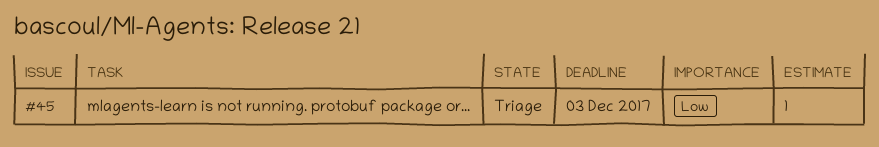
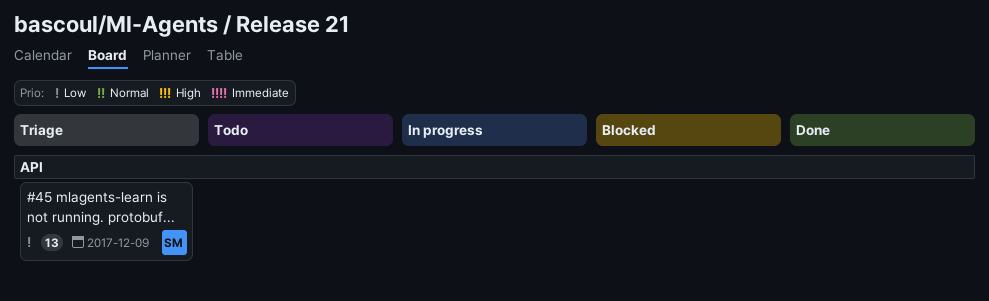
#45, estimate: 1 -> 13
#45, due: Dec 3 -> Dec 9

